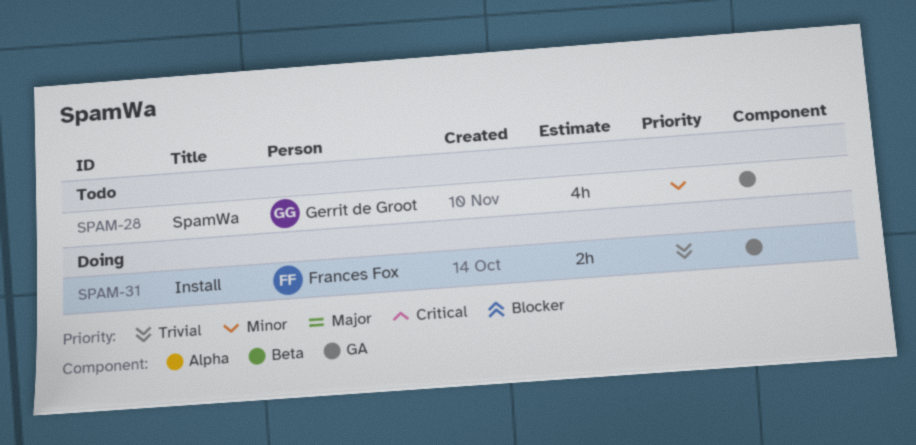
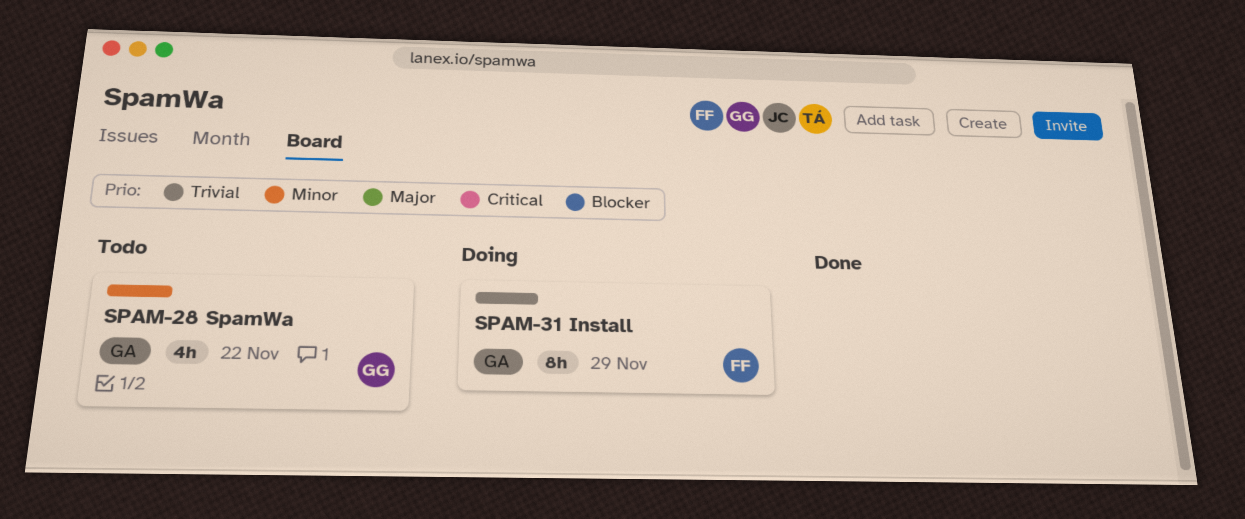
SPAM-31, estimate: 2h -> 8h

